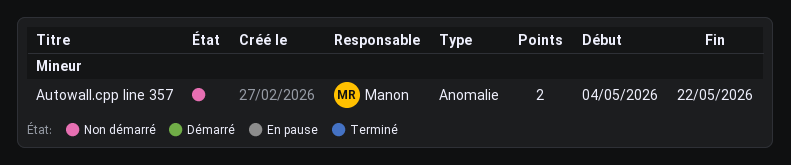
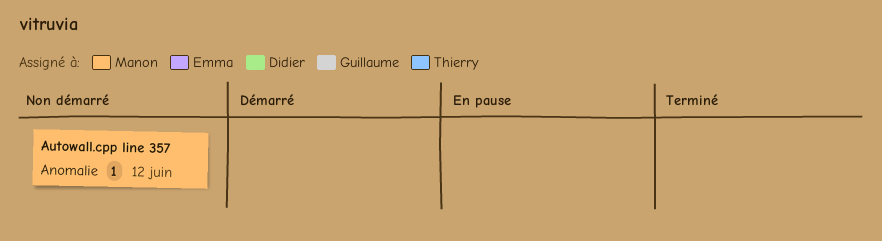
Autowall.cpp line 357, estimate: 2 -> 1
Autowall.cpp line 357, due: May 22 -> Jun 12

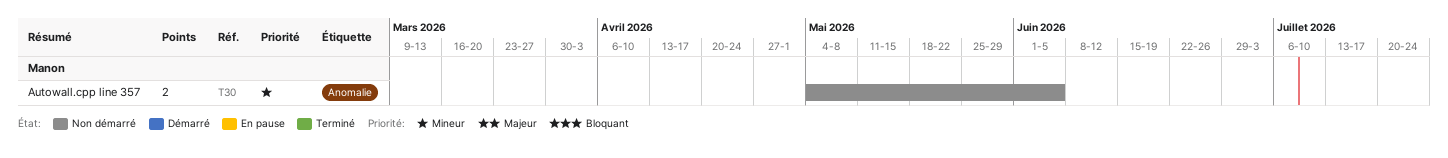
Autowall.cpp line 357, estimate: 1 -> 2
Autowall.cpp line 357, due: Jun 12 -> Jun 5

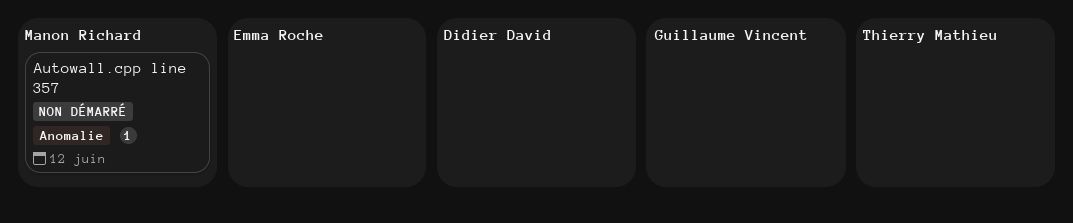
Autowall.cpp line 357, estimate: 2 -> 1
Autowall.cpp line 357, due: Jun 5 -> Jun 12

